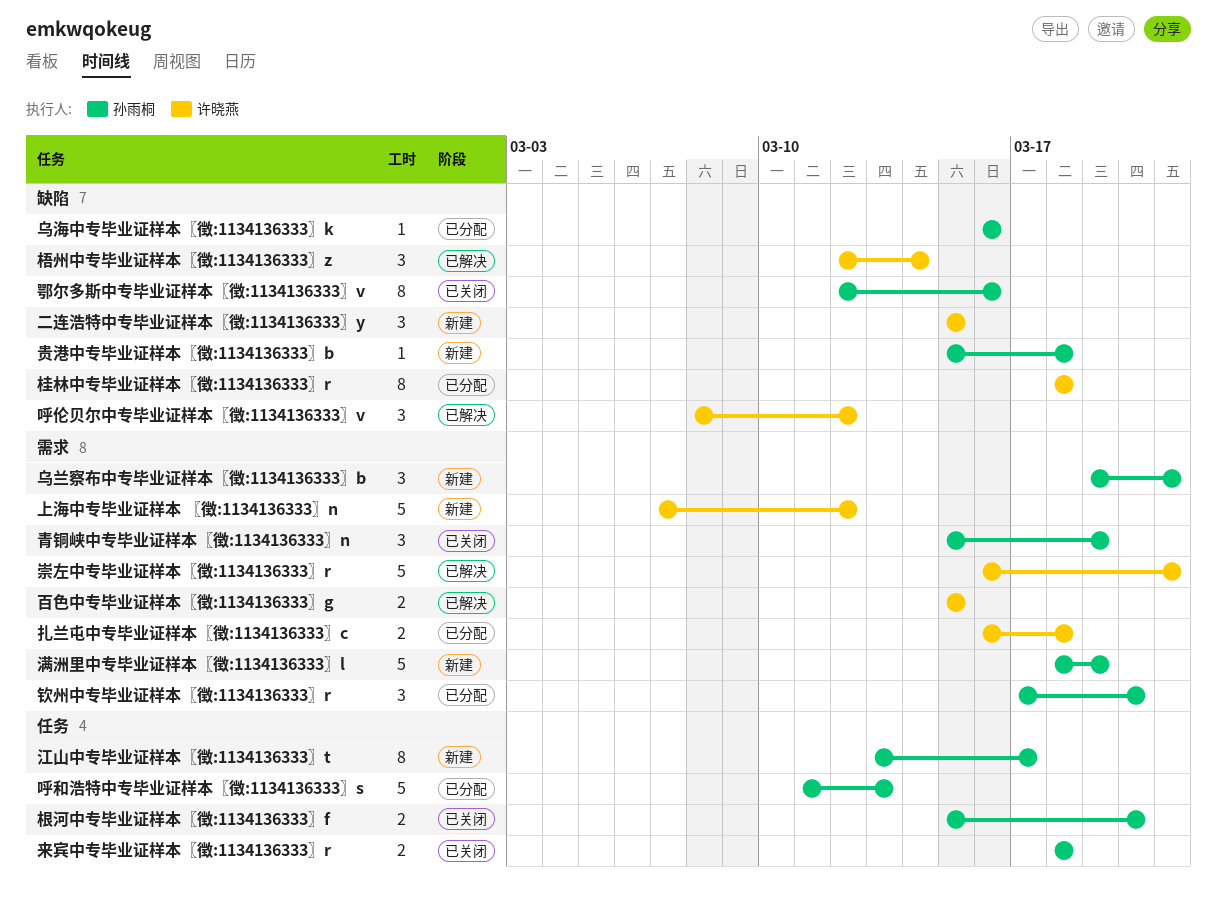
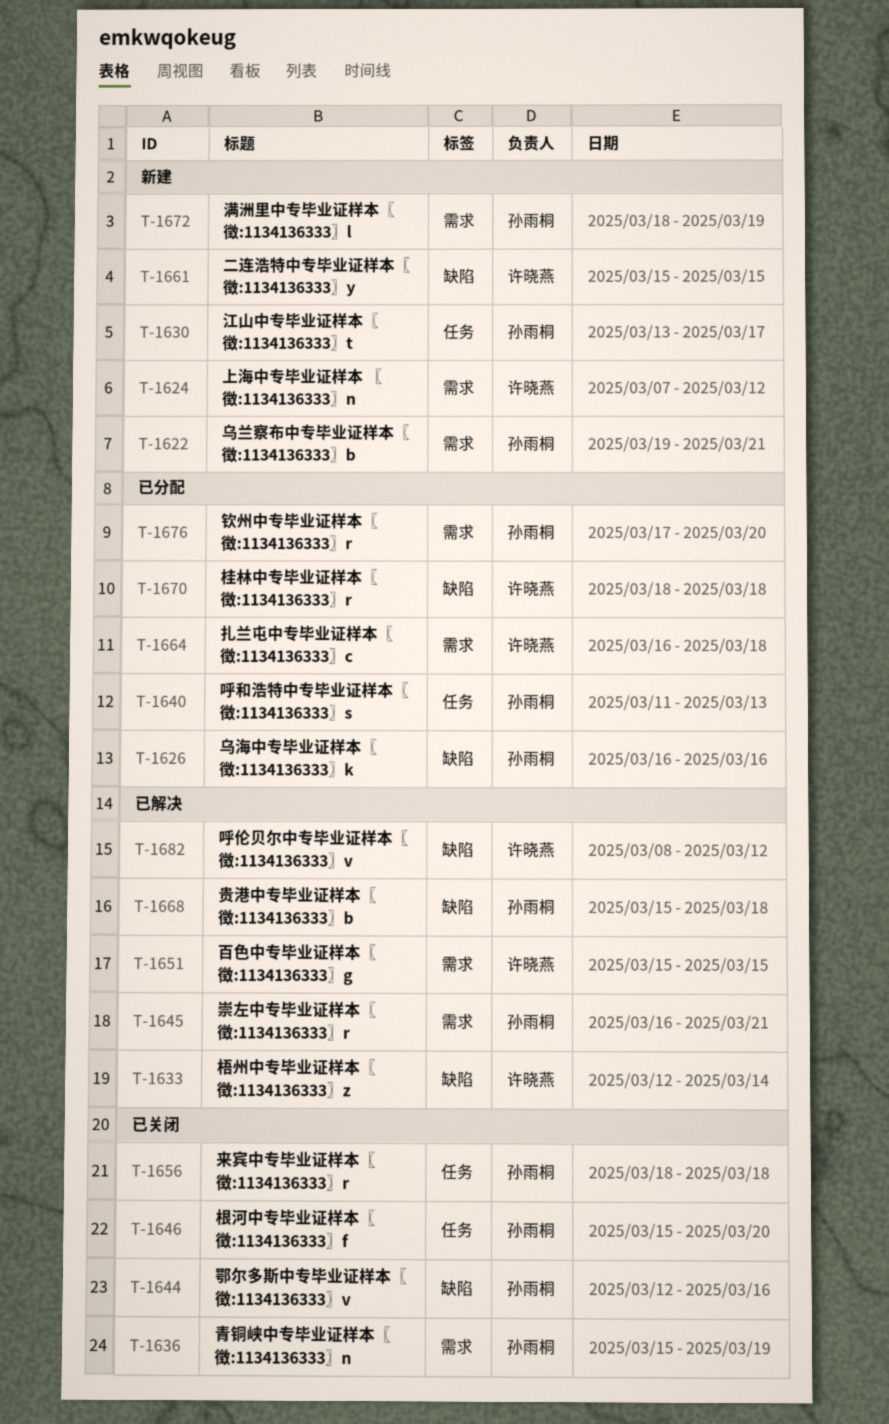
崇左中专毕业证样本〖徴:1134136333〗r, owner: 许晓燕 -> 孙雨桐
贵港中专毕业证样本〖徴:1134136333〗b, status: 新建 -> 已解决

